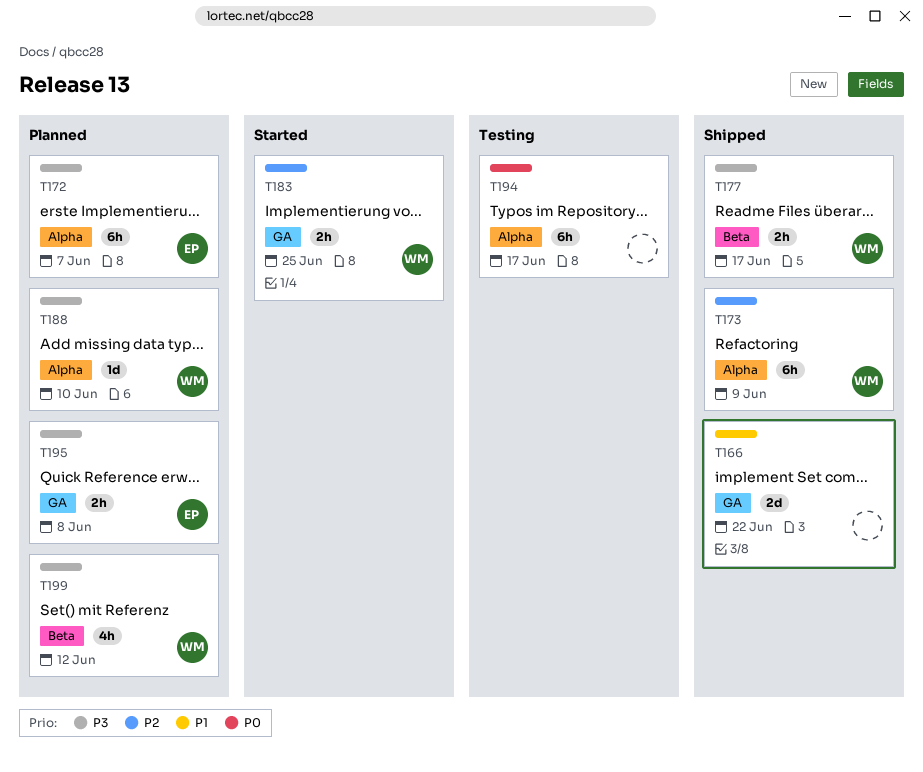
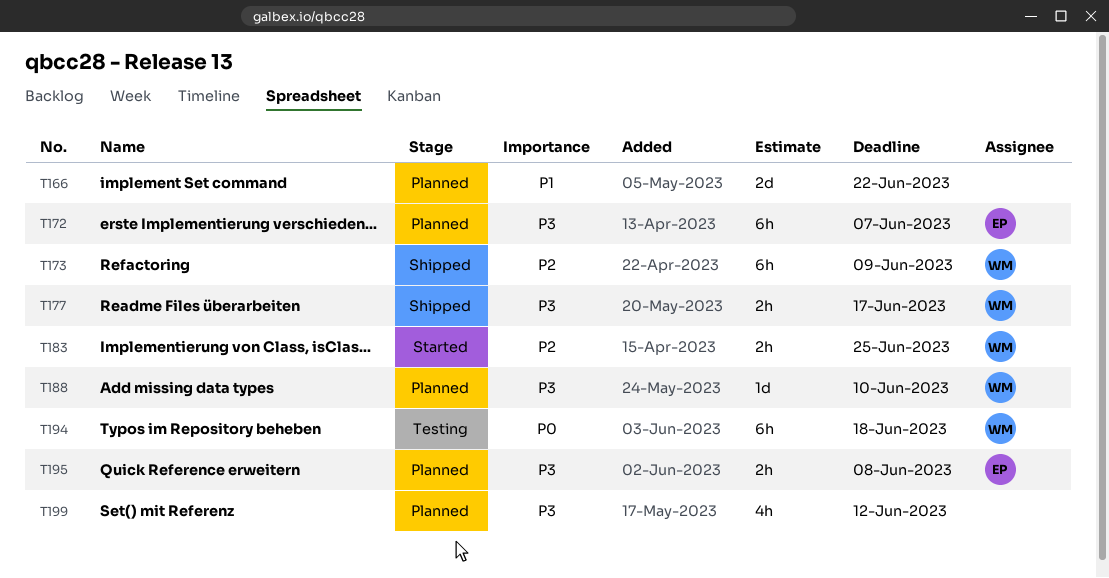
T166, status: Shipped -> Planned
T194, owner: none -> WM
T194, due: Jun 17 -> Jun 18
T199, owner: WM -> none

